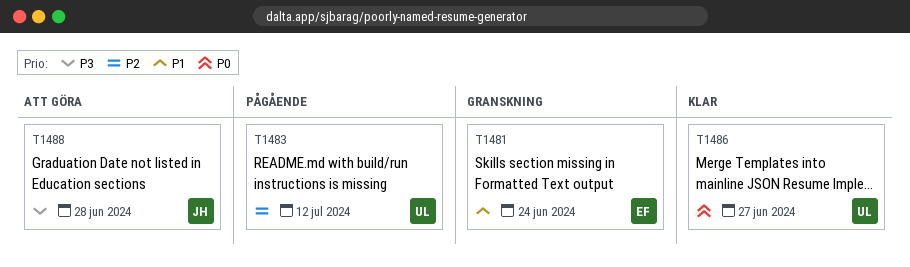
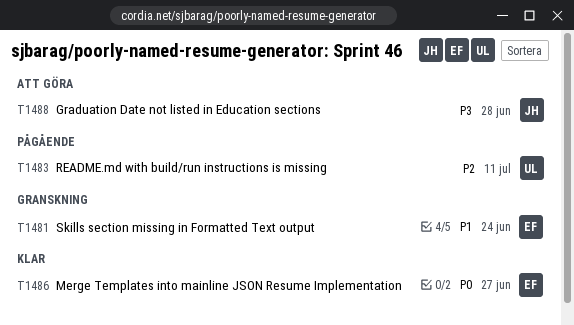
T1483, due: Jul 12 -> Jul 11
T1486, owner: UL -> EF

